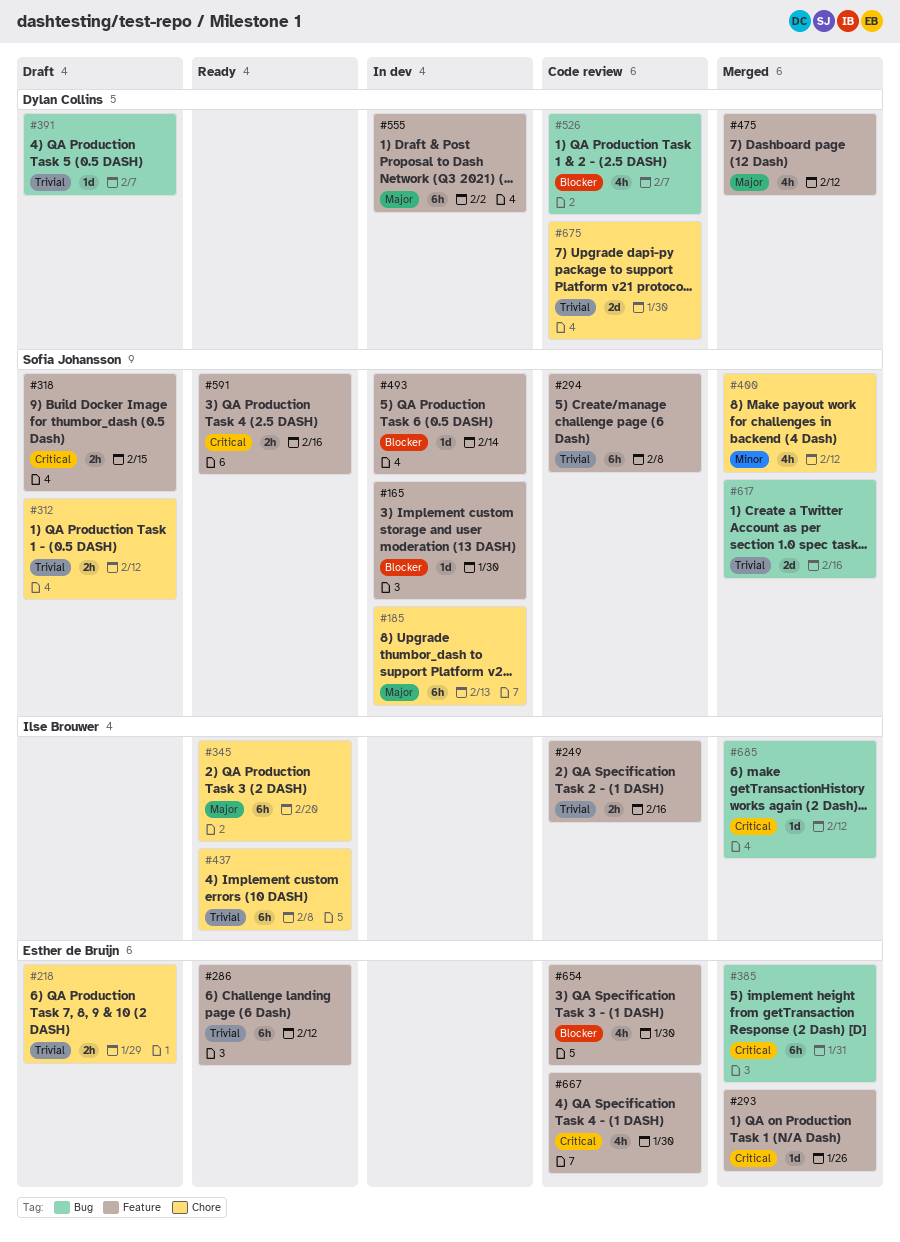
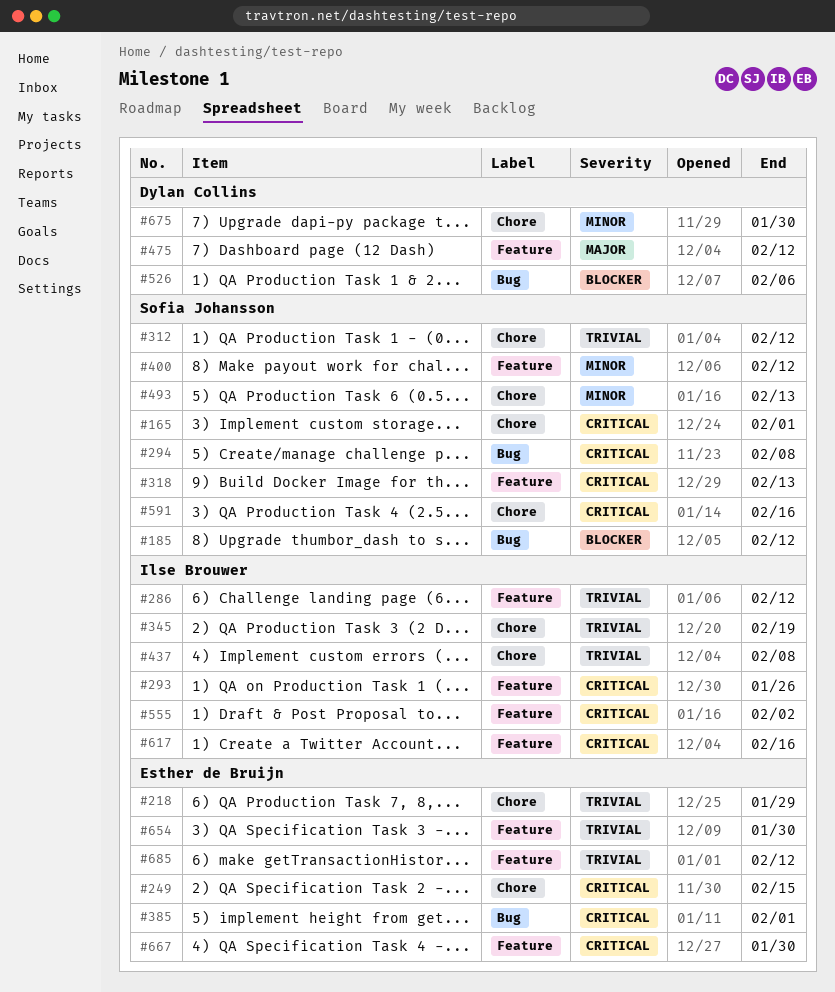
#165, priority: Blocker -> Critical
#165, label: Feature -> Chore
#165, due: Jan 30 -> Feb 1
#185, priority: Major -> Blocker
#185, label: Chore -> Bug
#185, due: Feb 13 -> Feb 12
#249, owner: Ilse Brouwer -> Esther de Bruijn
#249, priority: Trivial -> Critical
#249, label: Feature -> Chore
#249, due: Feb 16 -> Feb 15
#286, owner: Esther de Bruijn -> Ilse Brouwer
#293, owner: Esther de Bruijn -> Ilse Brouwer
#294, priority: Trivial -> Critical
#294, label: Feature -> Bug
#318, due: Feb 15 -> Feb 13
#345, priority: Major -> Trivial
#345, due: Feb 20 -> Feb 19
#385, due: Jan 31 -> Feb 1
#391: present -> none
#400, label: Chore -> Feature
#493, priority: Blocker -> Minor
#493, label: Feature -> Chore
#493, due: Feb 14 -> Feb 13
#526, due: Feb 7 -> Feb 6
#555, owner: Dylan Collins -> Ilse Brouwer
#555, priority: Major -> Critical
#591, label: Feature -> Chore
#617, owner: Sofia Johansson -> Ilse Brouwer
#617, priority: Trivial -> Critical
#617, label: Bug -> Feature
#654, priority: Blocker -> Trivial
#675, priority: Trivial -> Minor
#685, owner: Ilse Brouwer -> Esther de Bruijn
#685, priority: Critical -> Trivial
#685, label: Bug -> Feature

